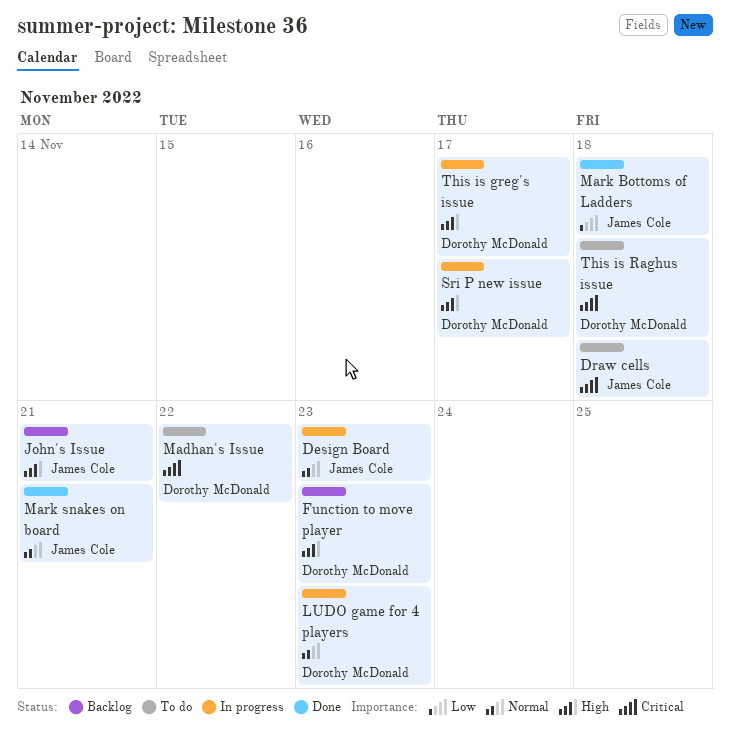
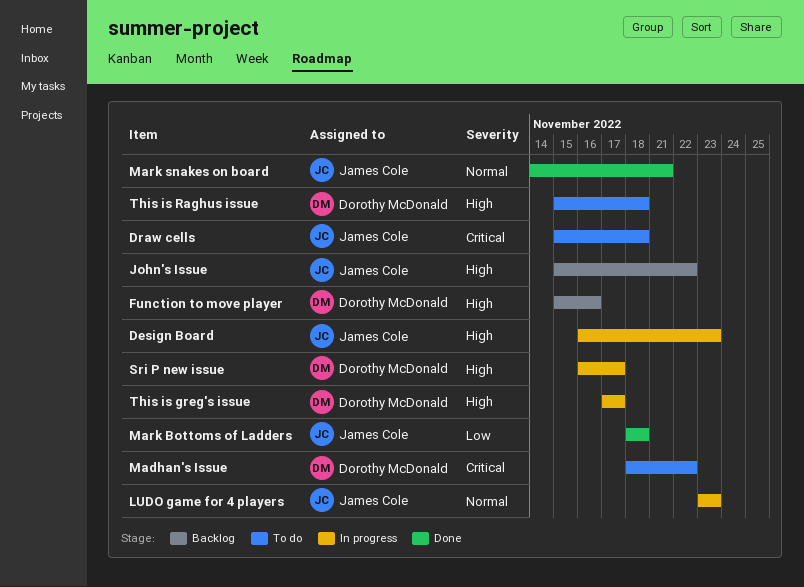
Design Board, priority: Normal -> High
Function to move player, due: Nov 23 -> Nov 16
John's Issue, due: Nov 21 -> Nov 22
LUDO game for 4 players, owner: Dorothy McDonald -> James Cole
This is Raghus issue, priority: Critical -> High

